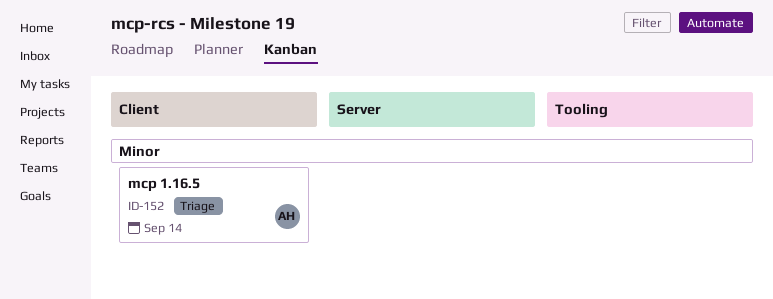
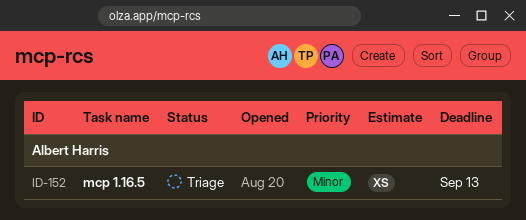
ID-152, due: Sep 14 -> Sep 13

